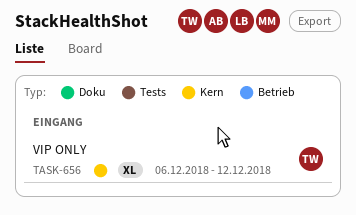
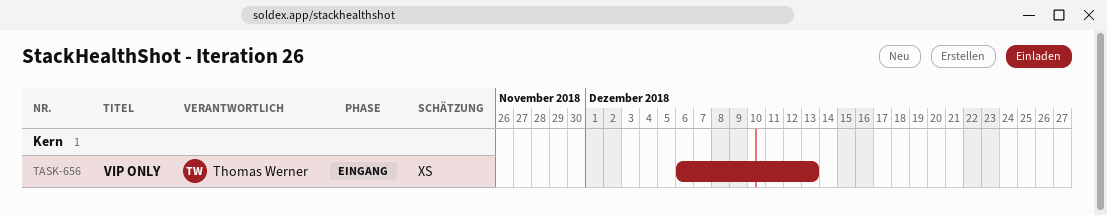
TASK-656, estimate: XL -> XS
TASK-656, due: Dec 12 -> Dec 13

